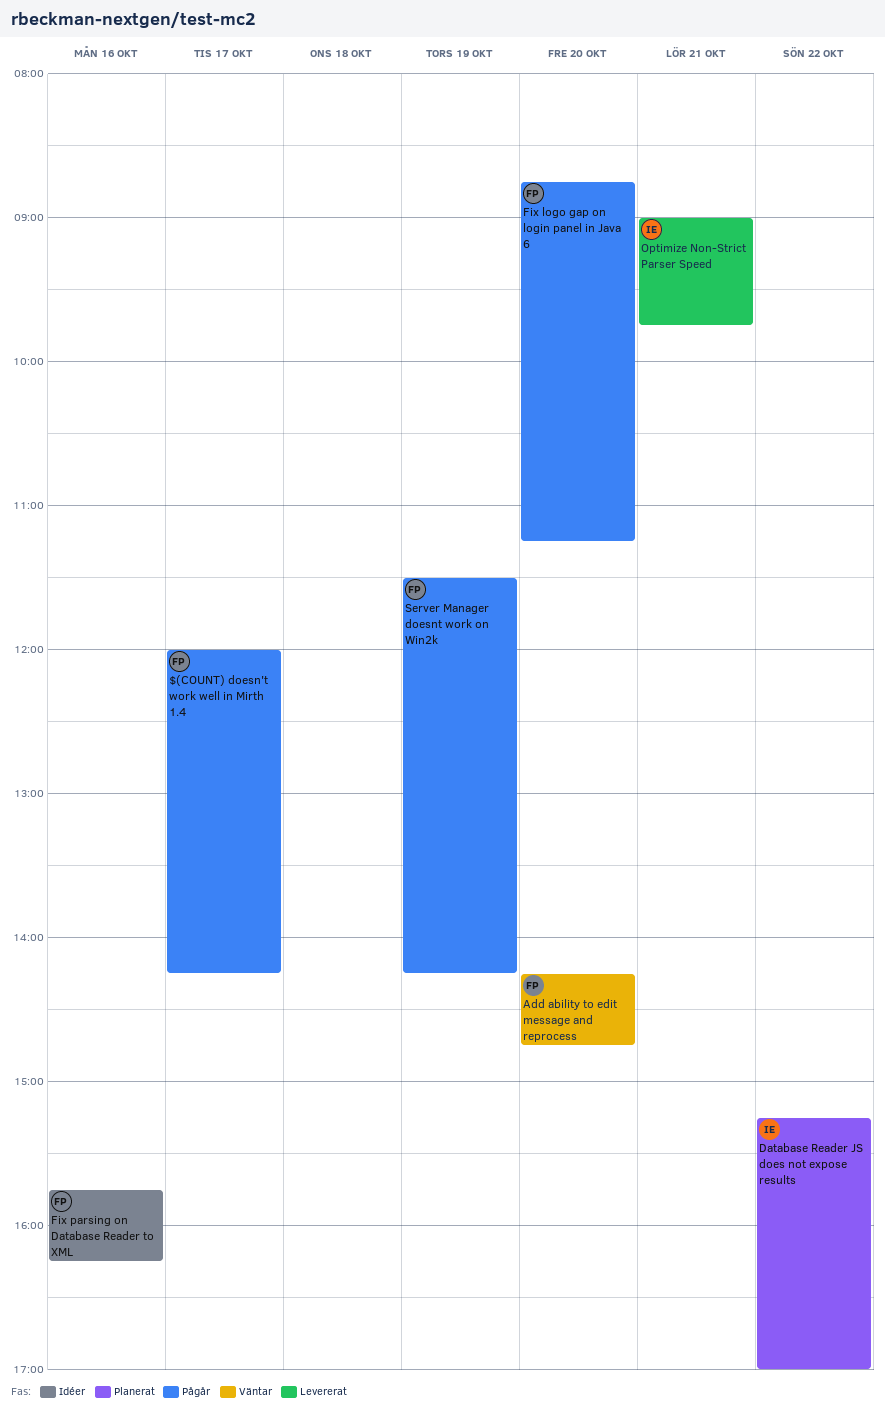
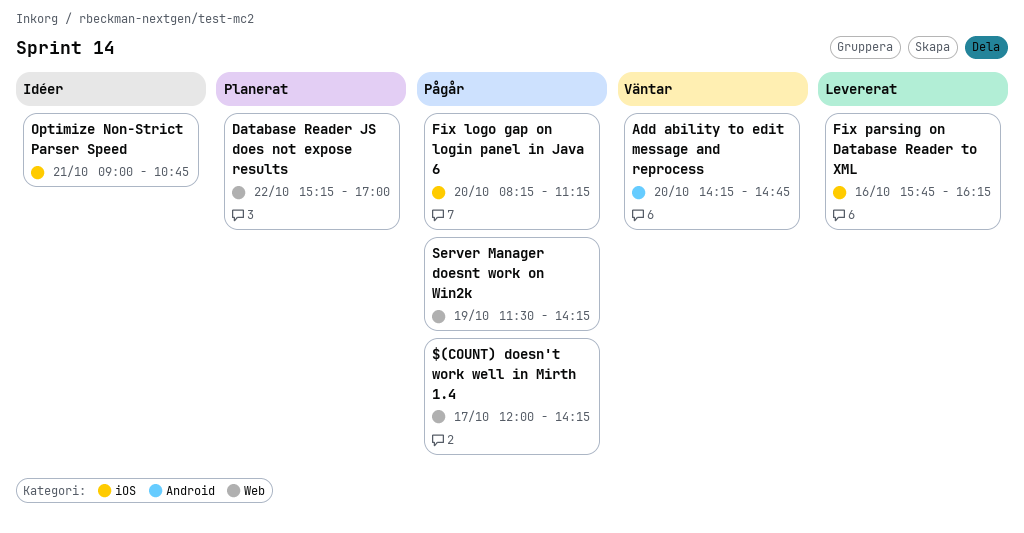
Fix logo gap on login panel in Java 6, begins: 08:45 -> 08:15
Fix parsing on Database Reader to XML, status: Idéer -> Levererat
Optimize Non-Strict Parser Speed, status: Levererat -> Idéer
Optimize Non-Strict Parser Speed, ends: 09:45 -> 10:45

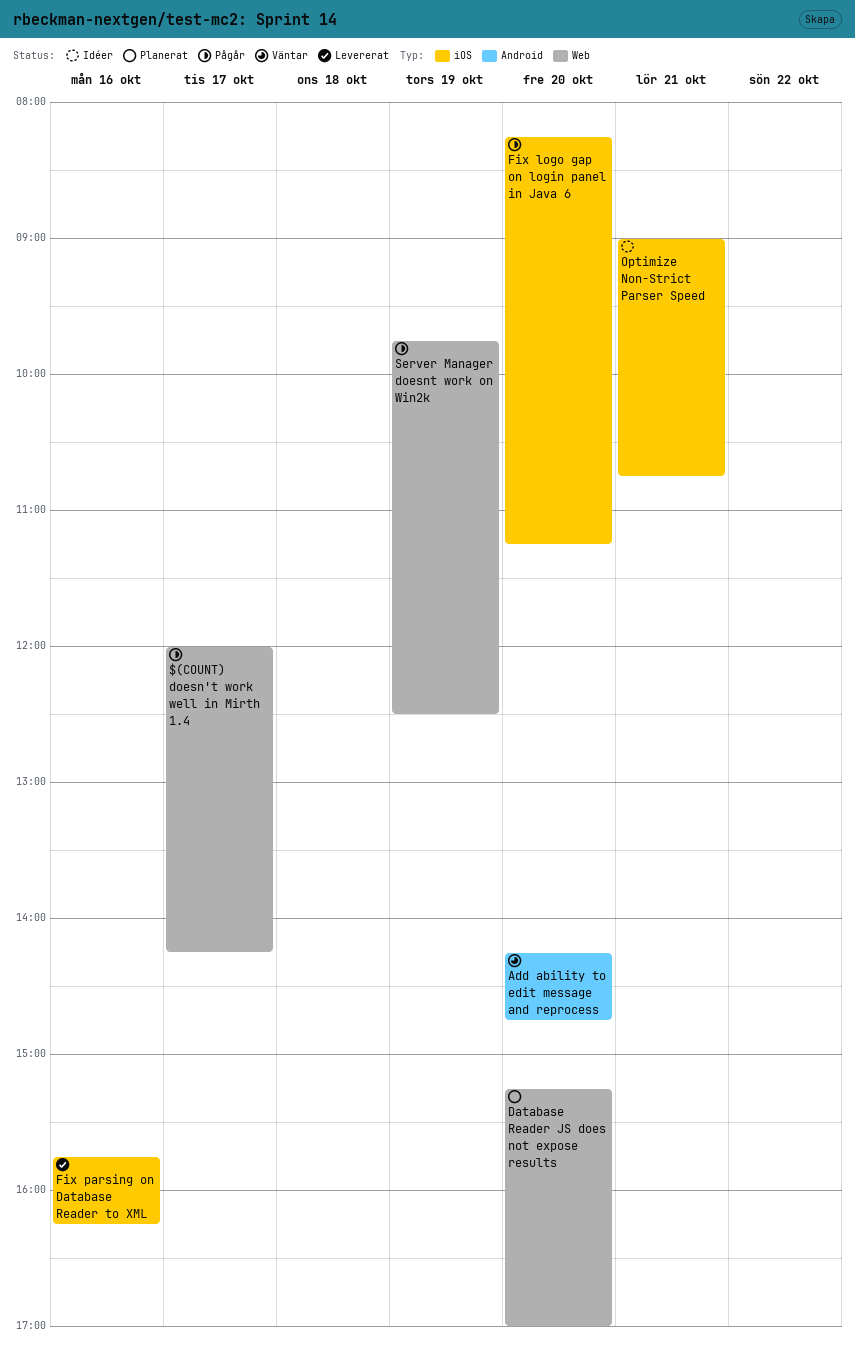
Database Reader JS does not expose results, day: Oct 22 -> Oct 20
Server Manager doesnt work on Win2k, begins: 11:30 -> 09:45
Server Manager doesnt work on Win2k, ends: 14:15 -> 12:30

